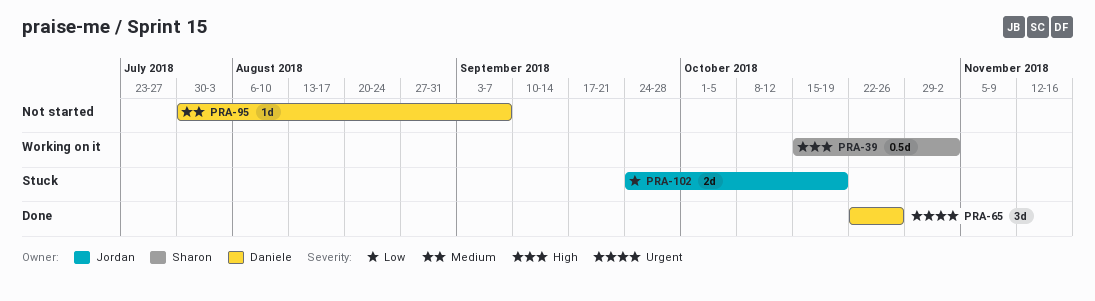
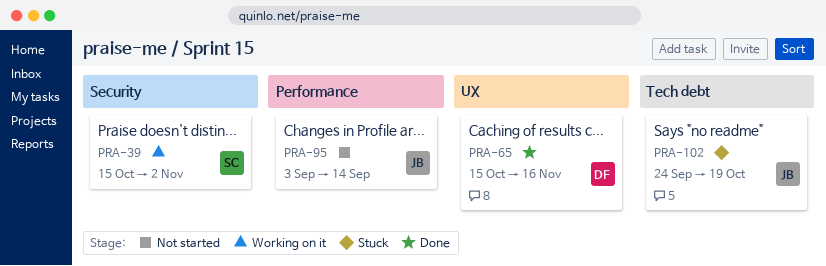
PRA-65, start: Oct 22 -> Oct 15
PRA-65, due: Oct 26 -> Nov 16
PRA-95, owner: Daniele -> Jordan
PRA-95, start: Jul 30 -> Sep 3
PRA-95, due: Sep 7 -> Sep 14

